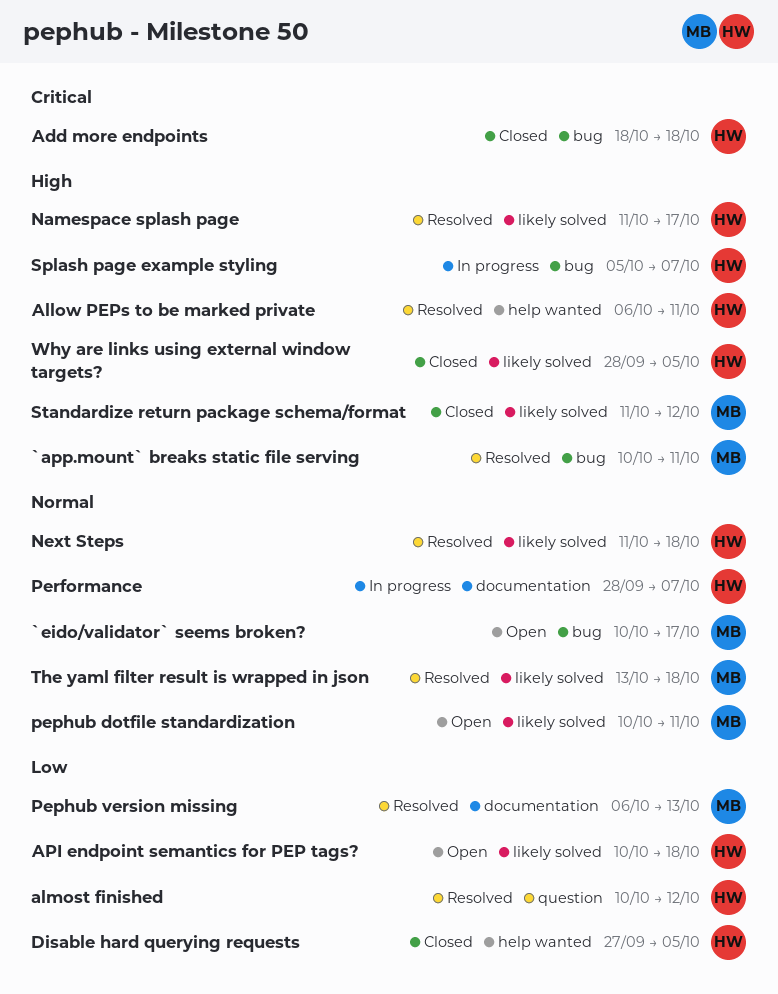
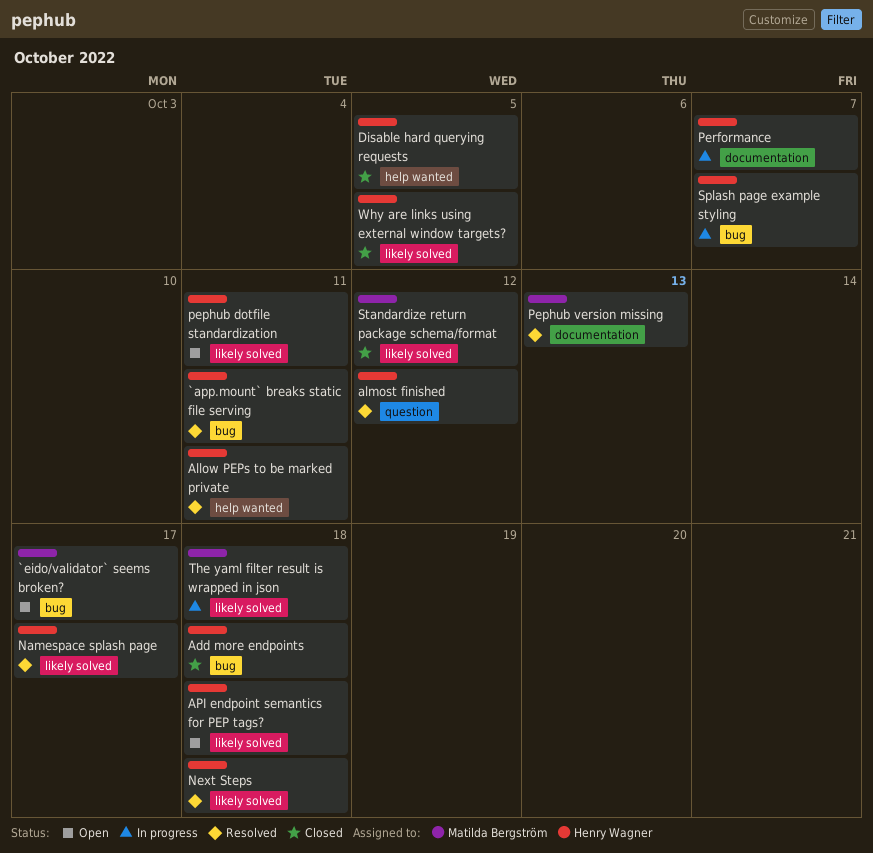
`app.mount` breaks static file serving, owner: Matilda Bergström -> Henry Wagner
pephub dotfile standardization, owner: Matilda Bergström -> Henry Wagner
The yaml filter result is wrapped in json, status: Resolved -> In progress

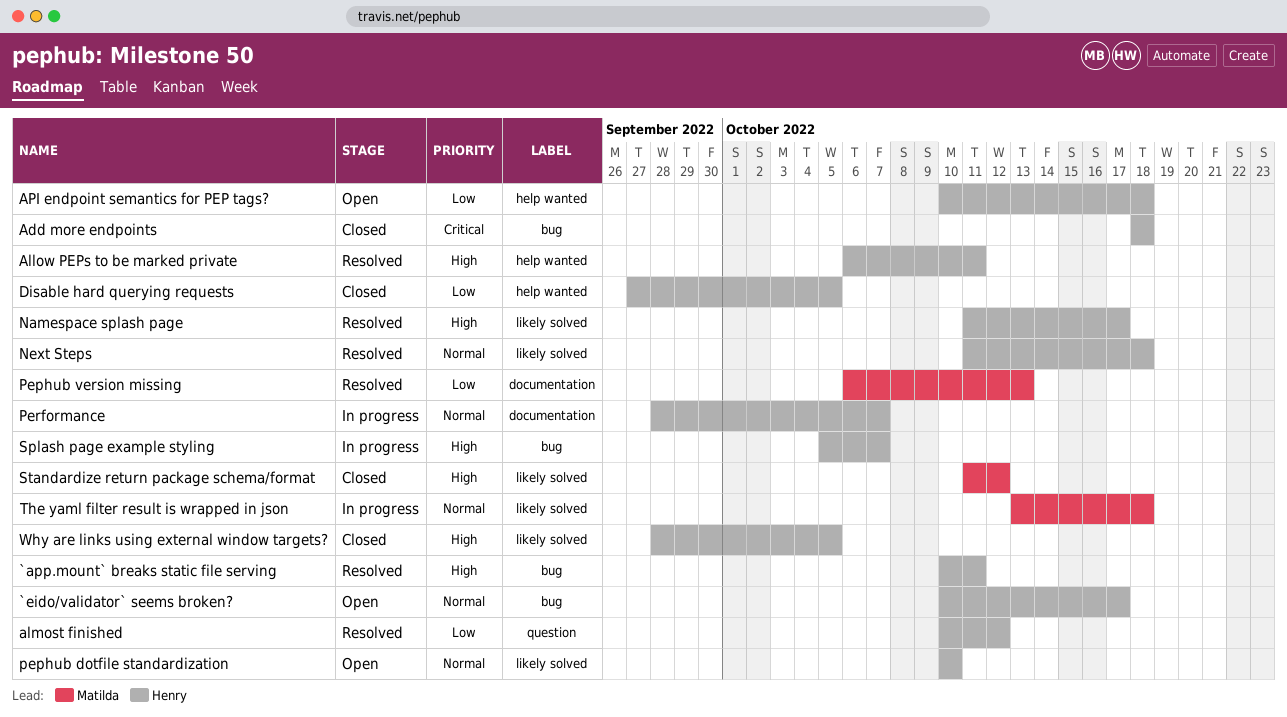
`eido/validator` seems broken?, owner: Matilda Bergström -> Henry Wagner
API endpoint semantics for PEP tags?, label: likely solved -> help wanted
pephub dotfile standardization, due: Oct 11 -> Oct 10

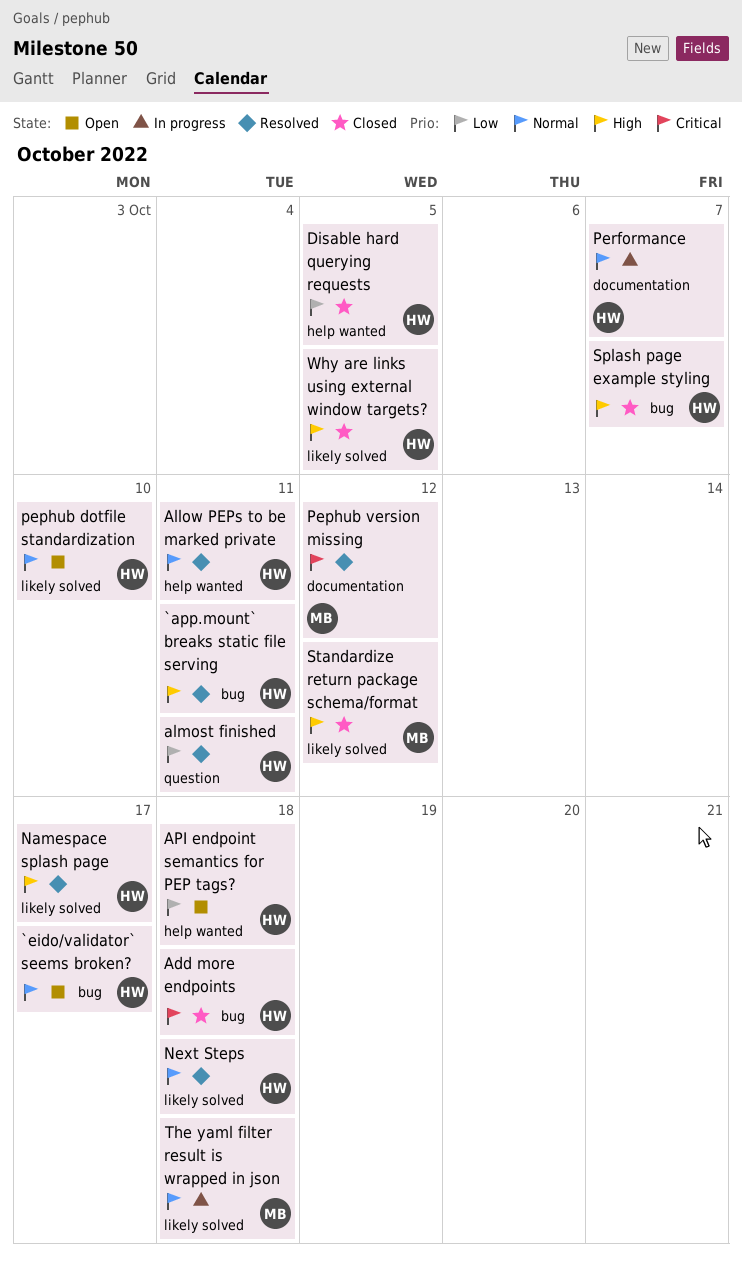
Allow PEPs to be marked private, priority: High -> Normal
almost finished, due: Oct 12 -> Oct 11
Pephub version missing, priority: Low -> Critical
Pephub version missing, due: Oct 13 -> Oct 12
Splash page example styling, status: In progress -> Closed

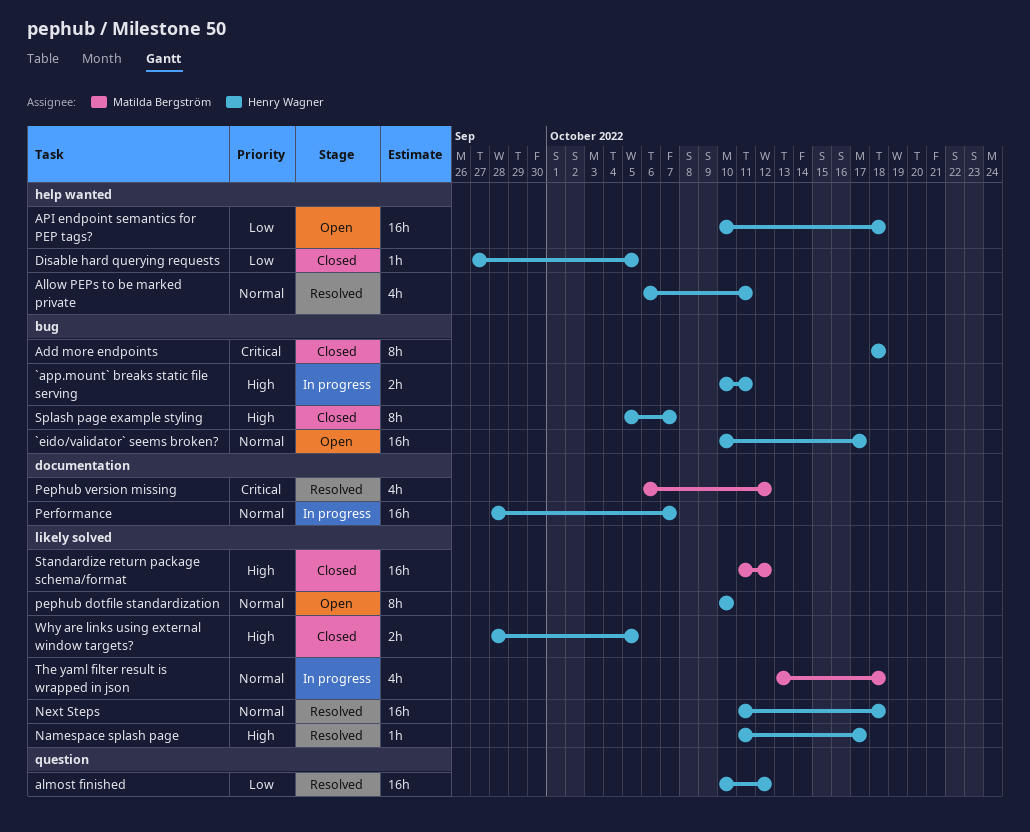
`app.mount` breaks static file serving, status: Resolved -> In progress
almost finished, due: Oct 11 -> Oct 12

